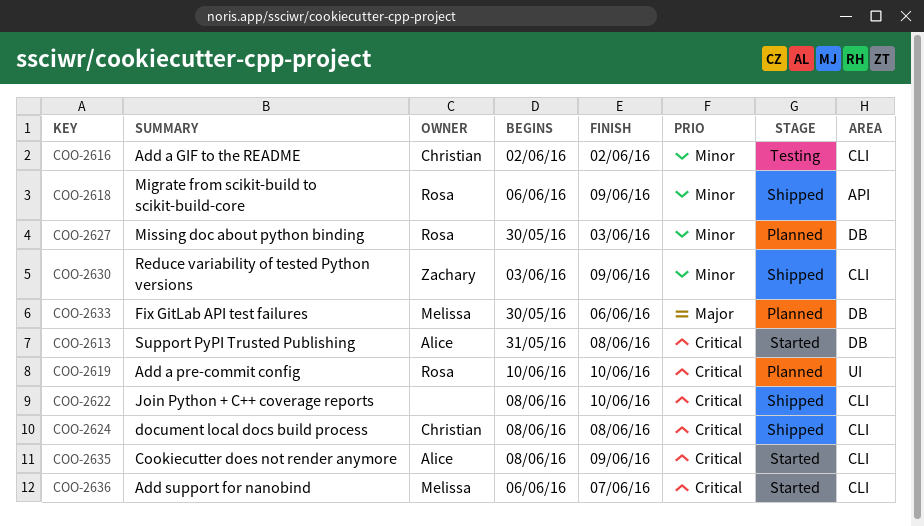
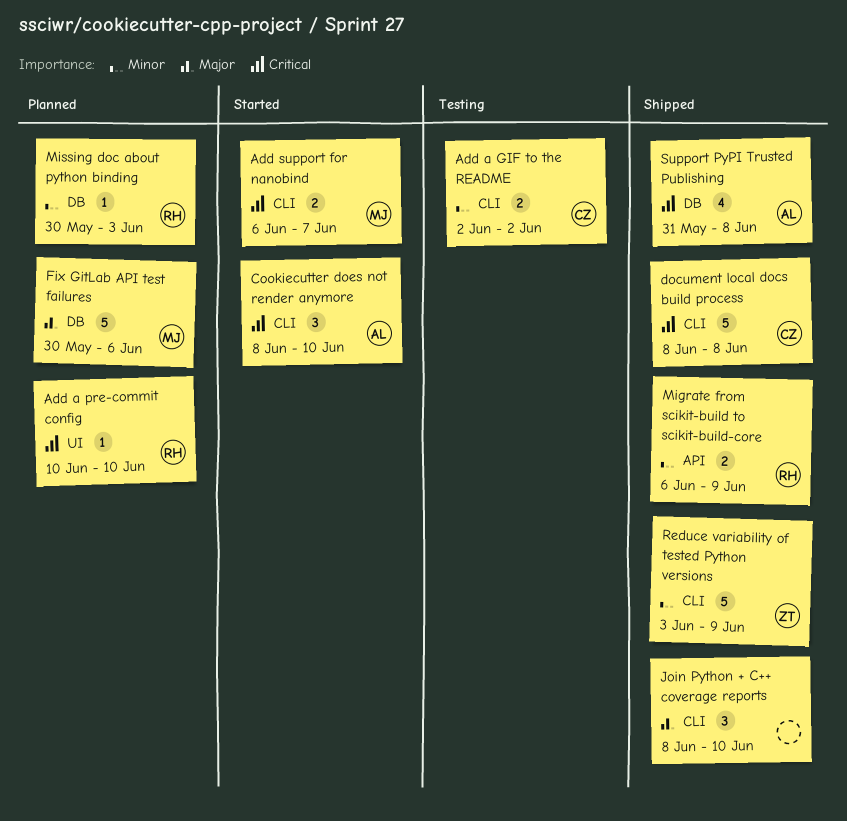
Cookiecutter does not render anymore, due: Jun 9 -> Jun 10
Join Python + C++ coverage reports, priority: Critical -> Major
Support PyPI Trusted Publishing, status: Started -> Shipped

